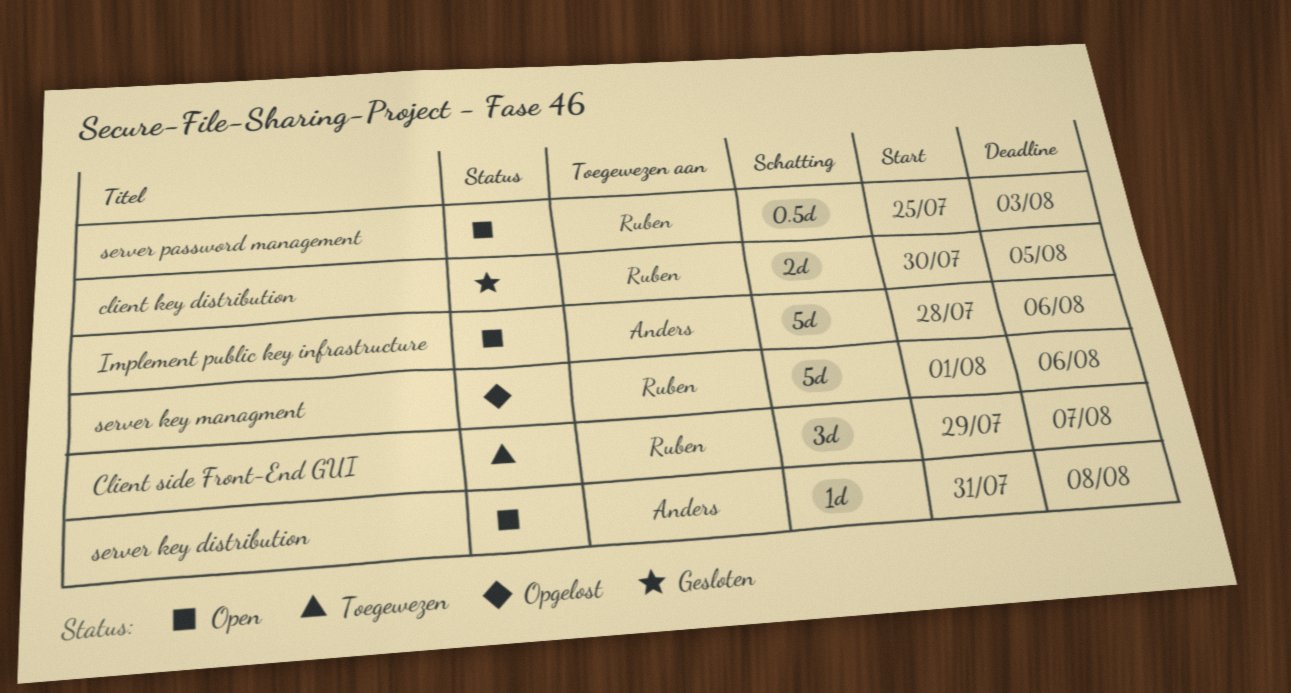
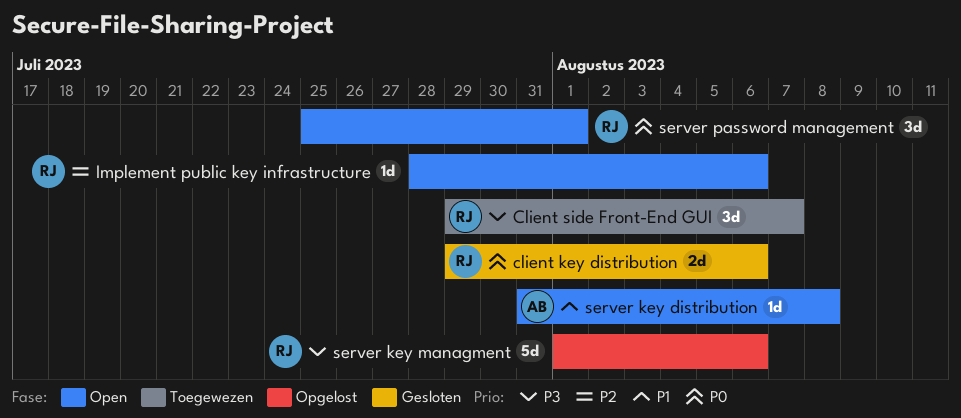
client key distribution, start: Jul 30 -> Jul 29
client key distribution, due: Aug 5 -> Aug 6
Implement public key infrastructure, owner: Anders -> Ruben
Implement public key infrastructure, estimate: 5d -> 1d
server password management, estimate: 0.5d -> 3d
server password management, due: Aug 3 -> Aug 1

